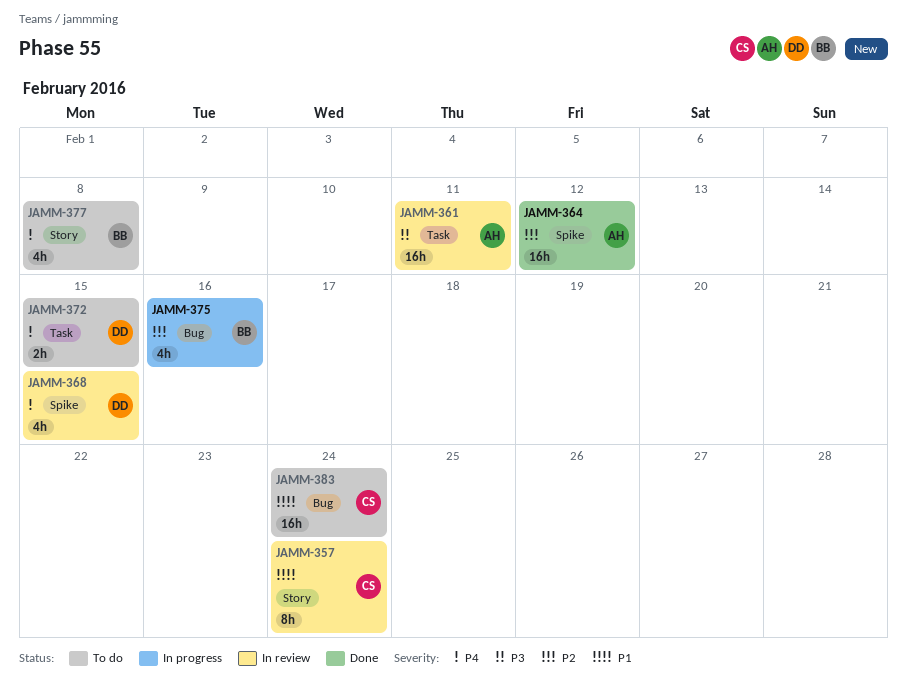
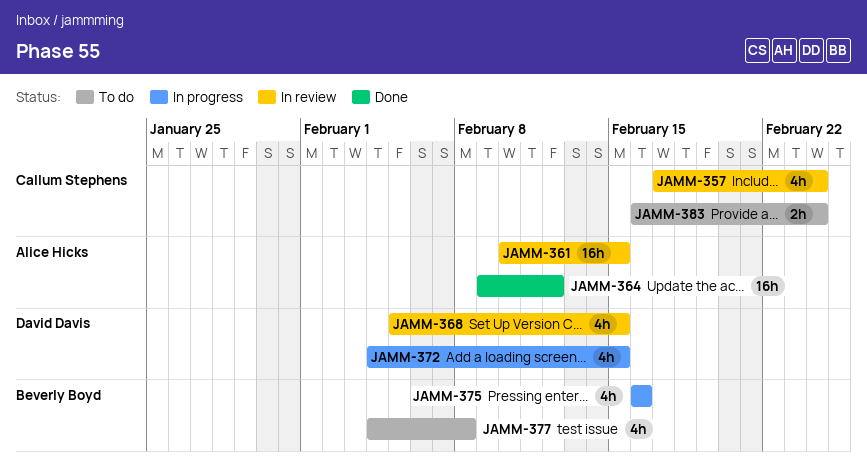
JAMM-357, estimate: 8h -> 4h
JAMM-361, due: Feb 11 -> Feb 15
JAMM-372, status: To do -> In progress
JAMM-372, estimate: 2h -> 4h
JAMM-383, estimate: 16h -> 2h

